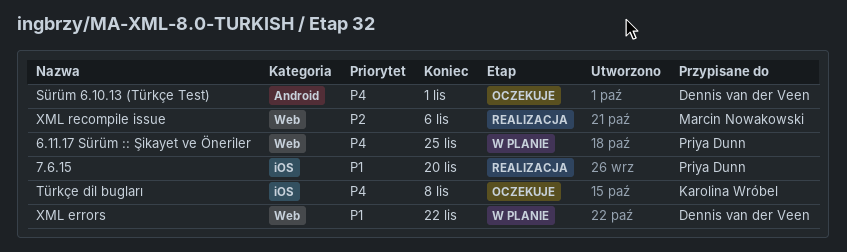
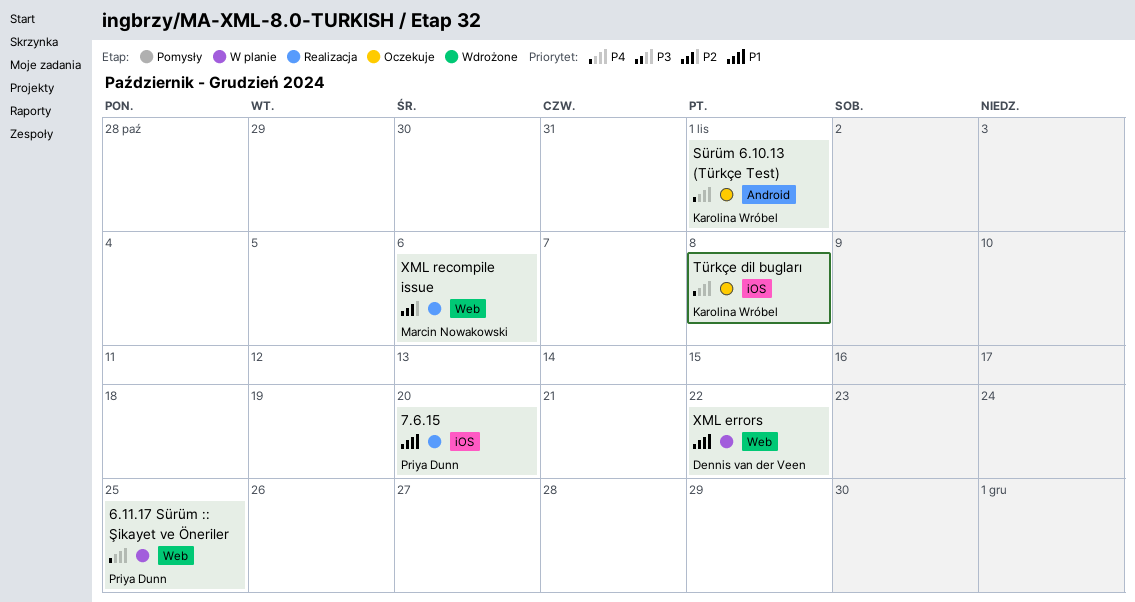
Sürüm 6.10.13 (Türkçe Test), owner: Dennis van der Veen -> Karolina Wróbel

